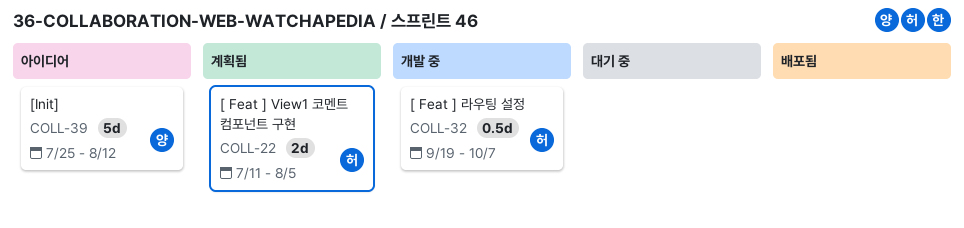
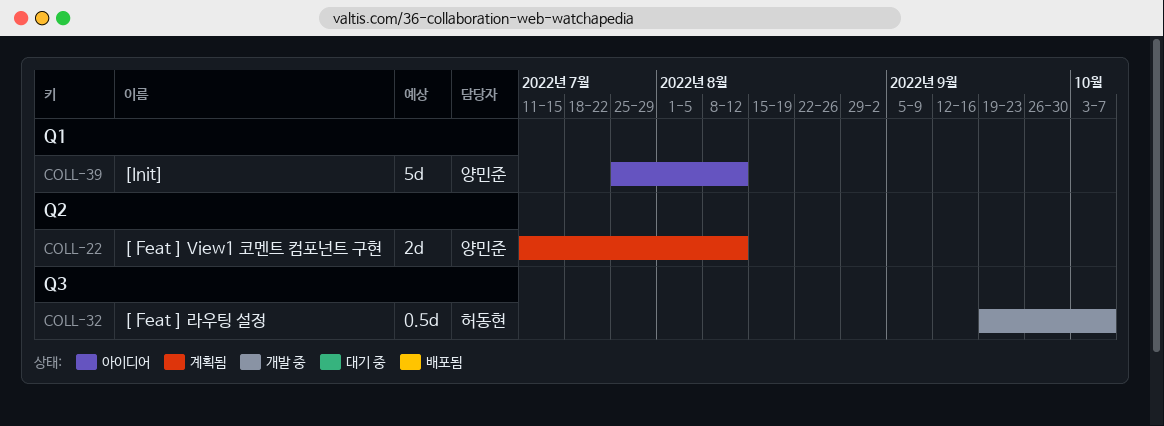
COLL-22, owner: 허동현 -> 양민준
COLL-22, due: Aug 5 -> Aug 12

